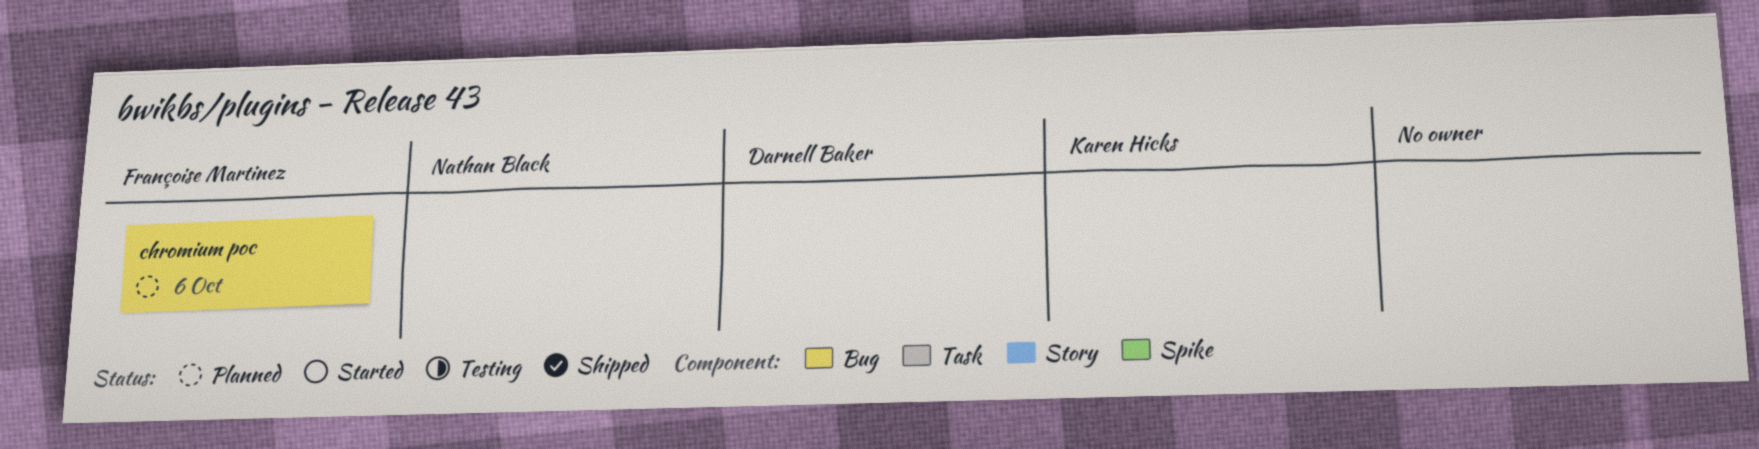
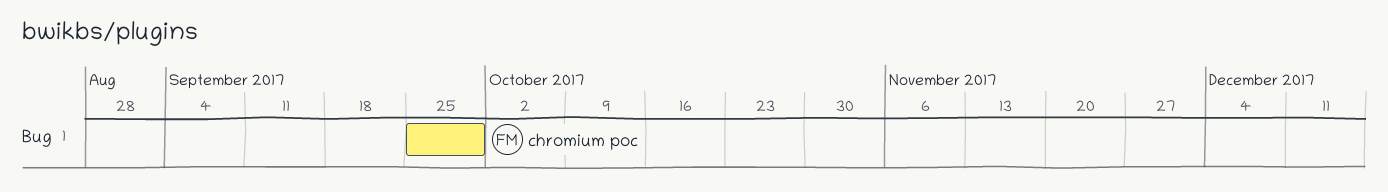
chromium poc, due: Oct 6 -> Sep 29

